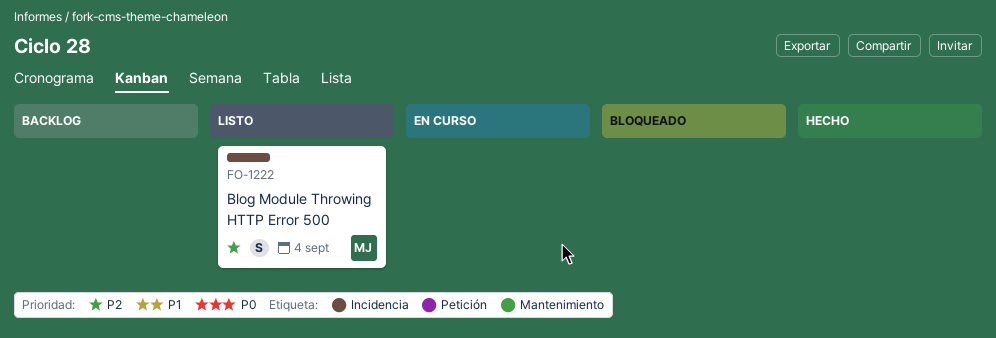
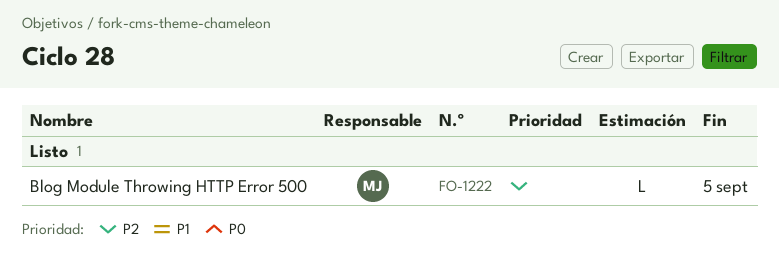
FO-1222, estimate: S -> L
FO-1222, due: Sep 4 -> Sep 5

